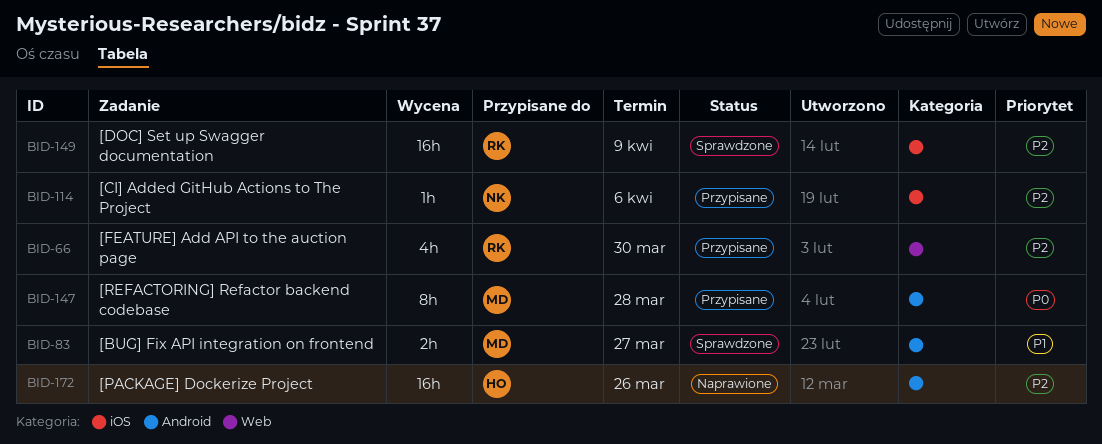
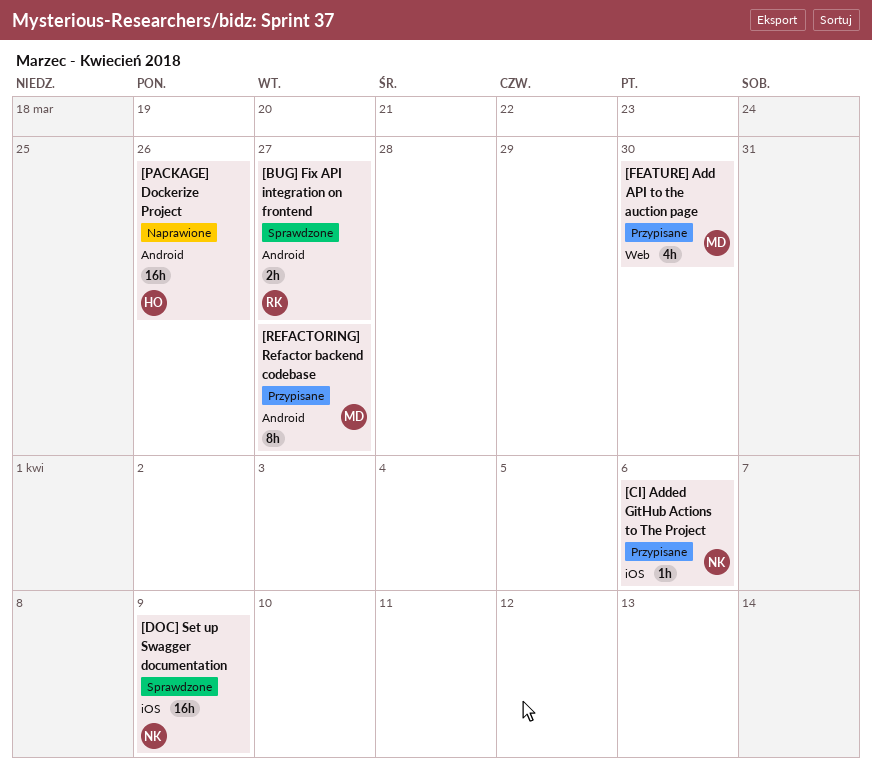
[BUG] Fix API integration on frontend, owner: MD -> RK
[DOC] Set up Swagger documentation, owner: RK -> NK
[FEATURE] Add API to the auction page, owner: RK -> MD
[REFACTORING] Refactor backend codebase, due: Mar 28 -> Mar 27

